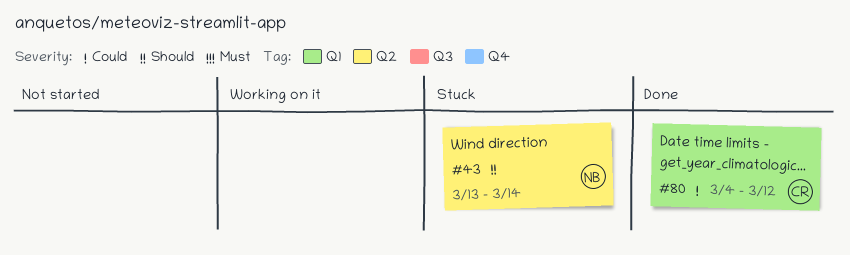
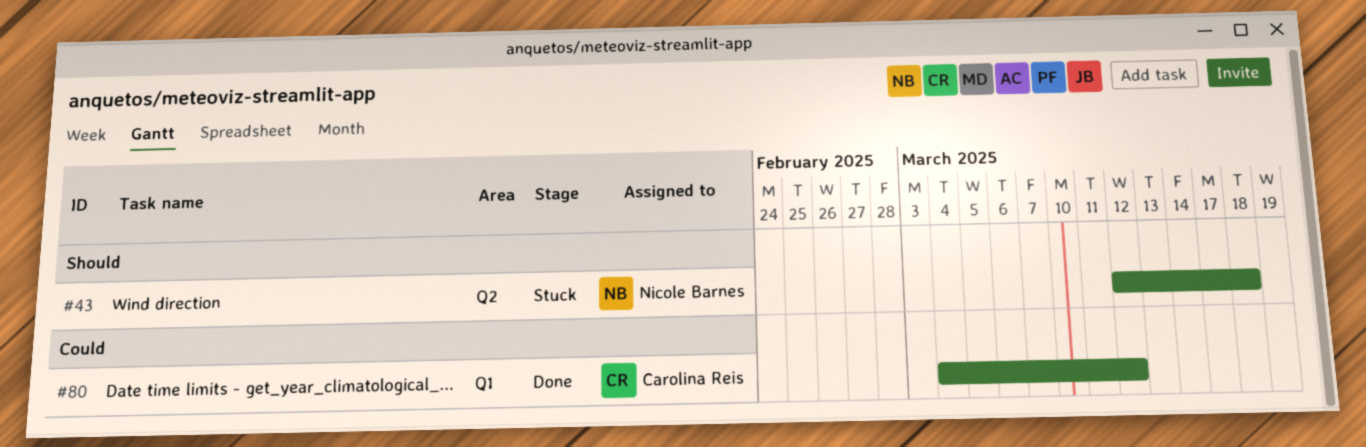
#43, start: Mar 13 -> Mar 12
#43, due: Mar 14 -> Mar 18

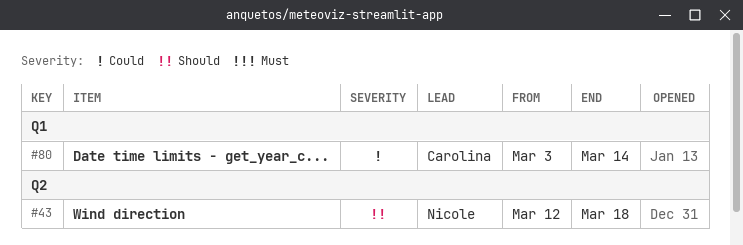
#80, start: Mar 4 -> Mar 3
#80, due: Mar 12 -> Mar 14

